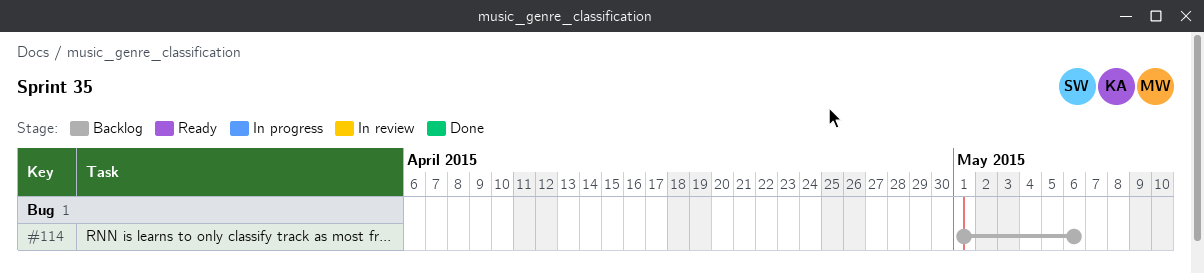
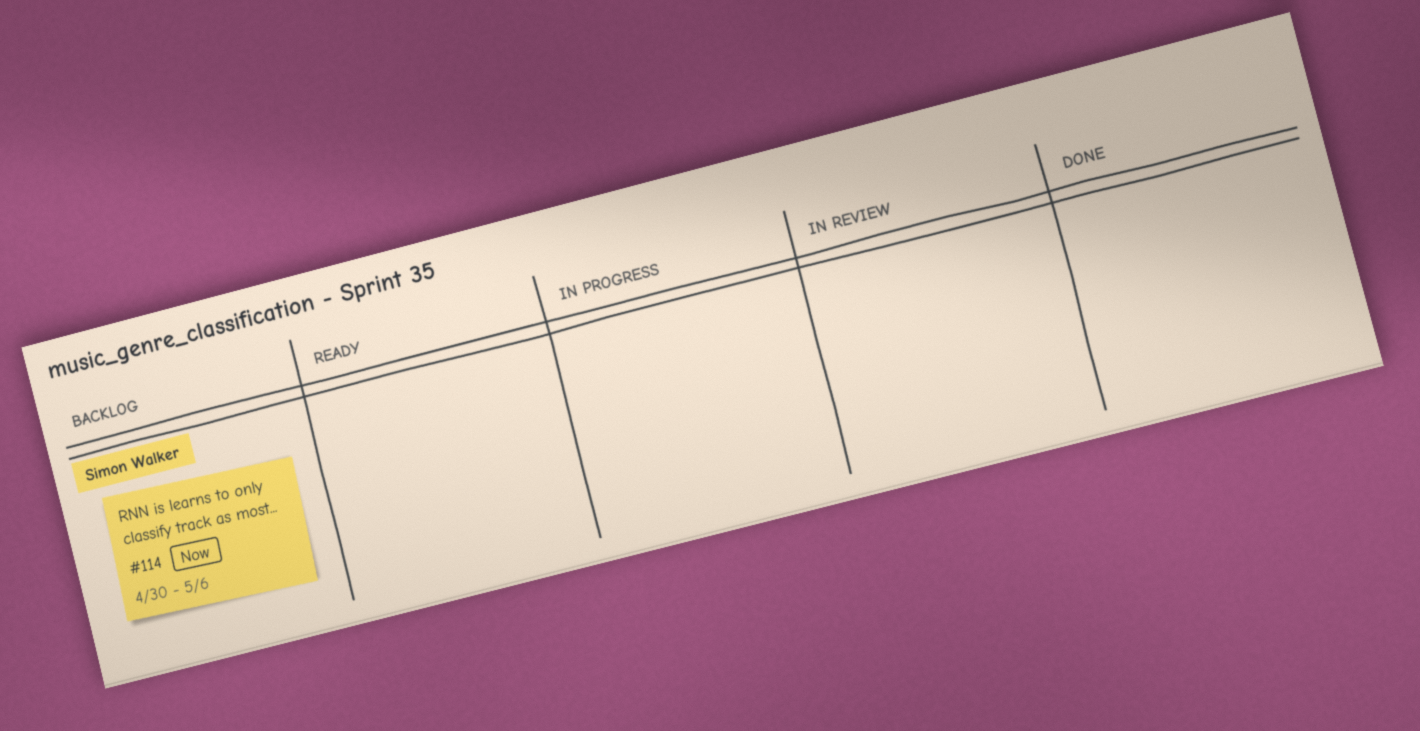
#114, start: May 1 -> Apr 30

